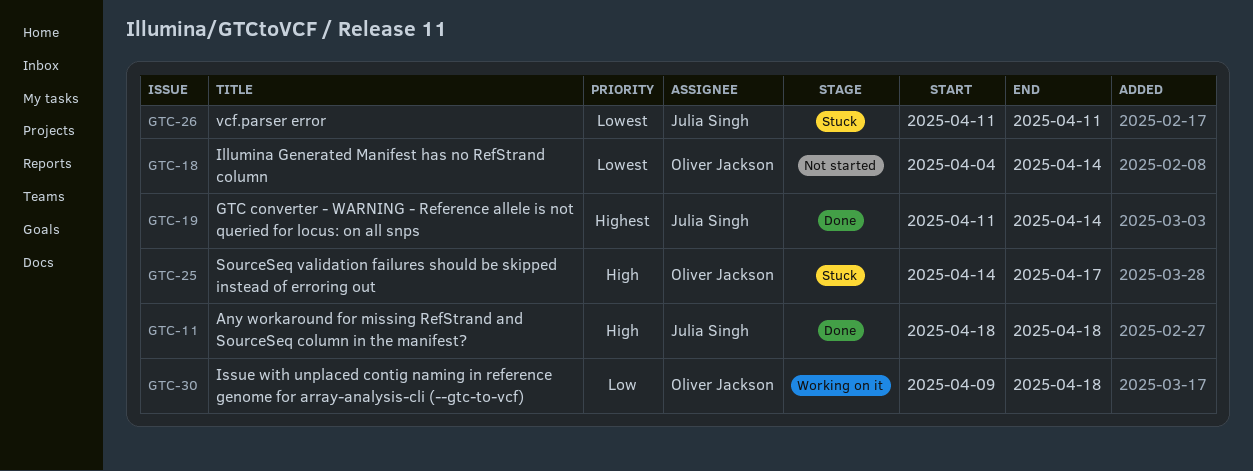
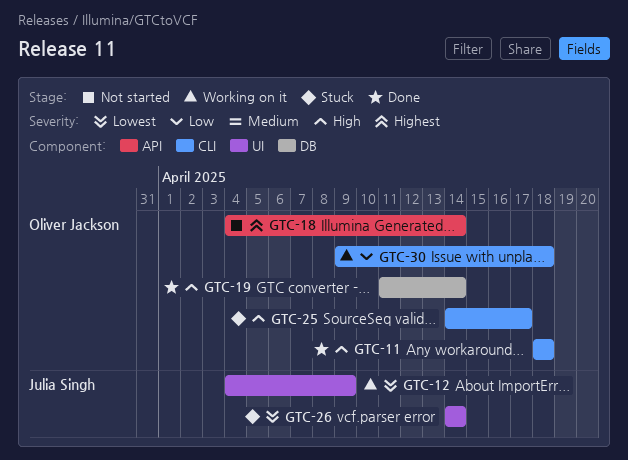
GTC-11, owner: Julia Singh -> Oliver Jackson
GTC-12: none -> present
GTC-18, priority: Lowest -> Highest
GTC-19, owner: Julia Singh -> Oliver Jackson
GTC-19, priority: Highest -> High
GTC-26, start: Apr 11 -> Apr 14
GTC-26, due: Apr 11 -> Apr 14

